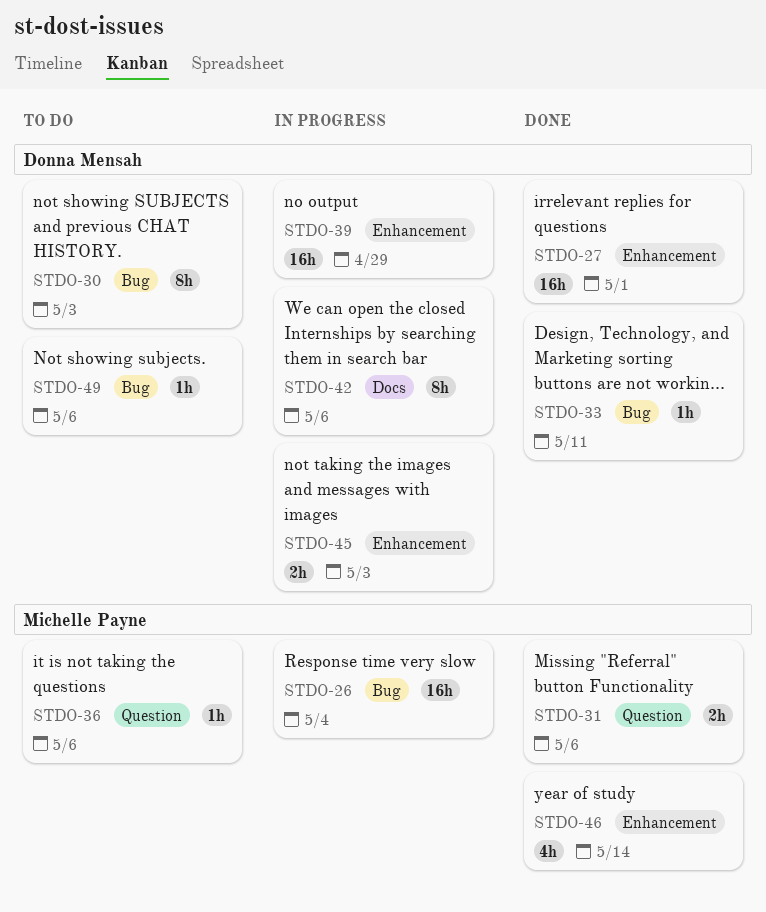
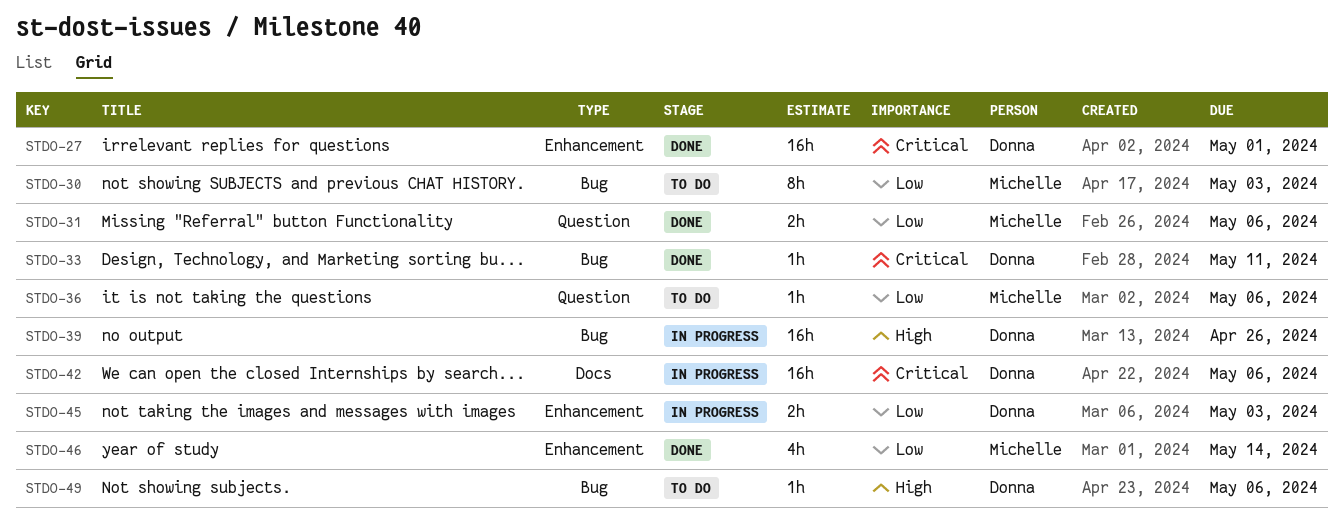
STDO-26: present -> none
STDO-30, owner: Donna Mensah -> Michelle Payne
STDO-39, label: Enhancement -> Bug
STDO-39, due: Apr 29 -> Apr 26
STDO-42, estimate: 8h -> 16h

